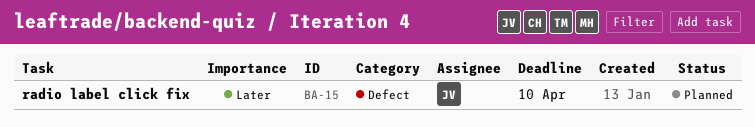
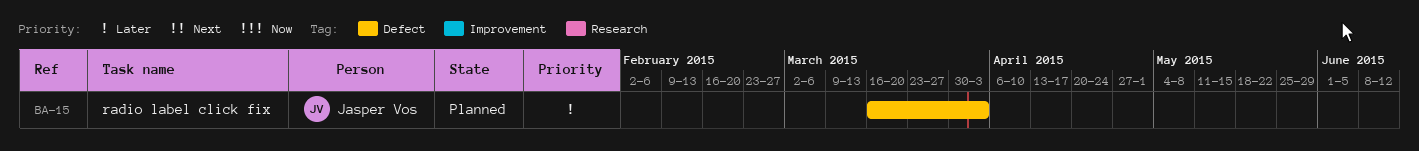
BA-15, due: Apr 10 -> Apr 3

